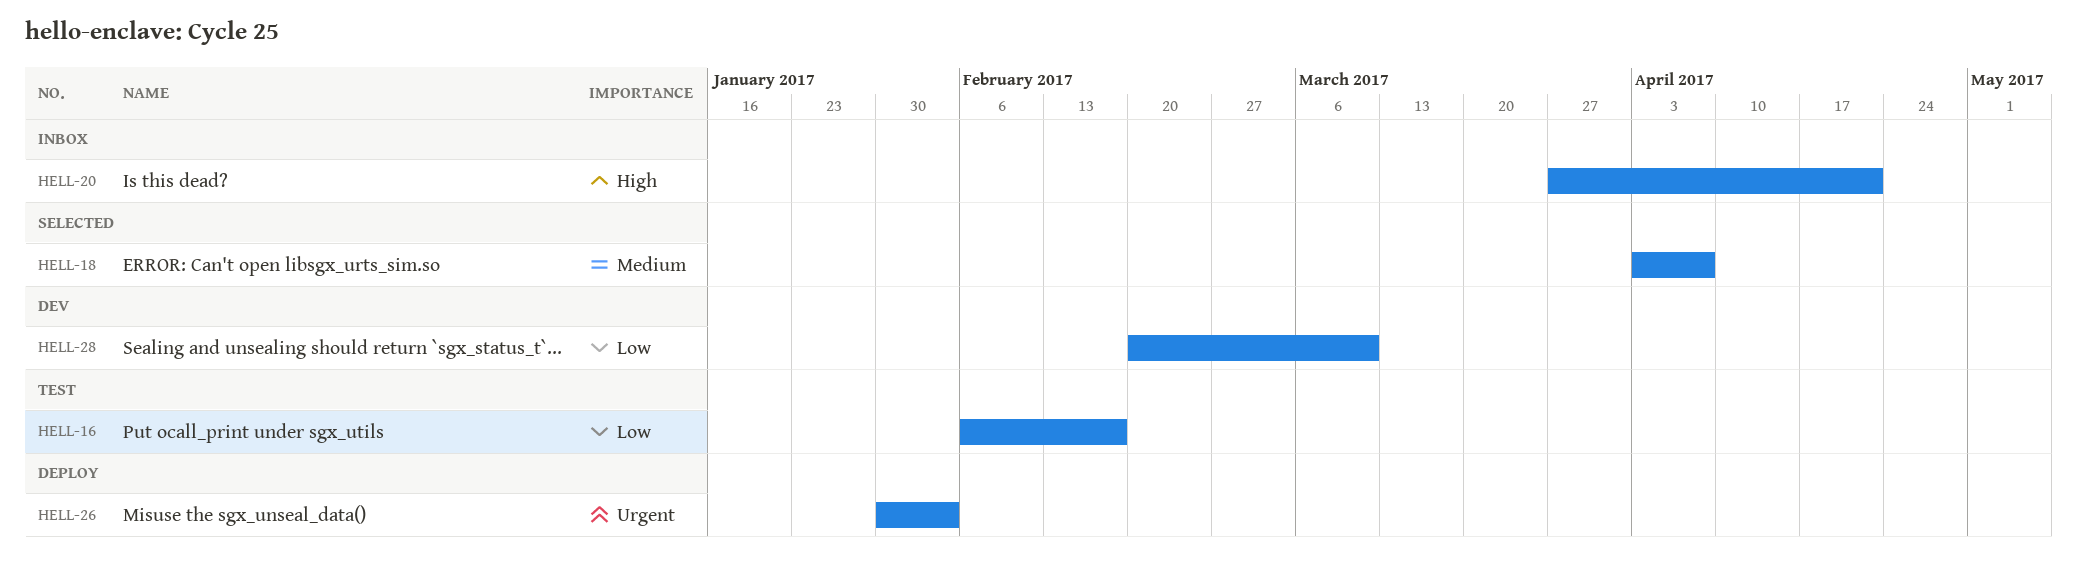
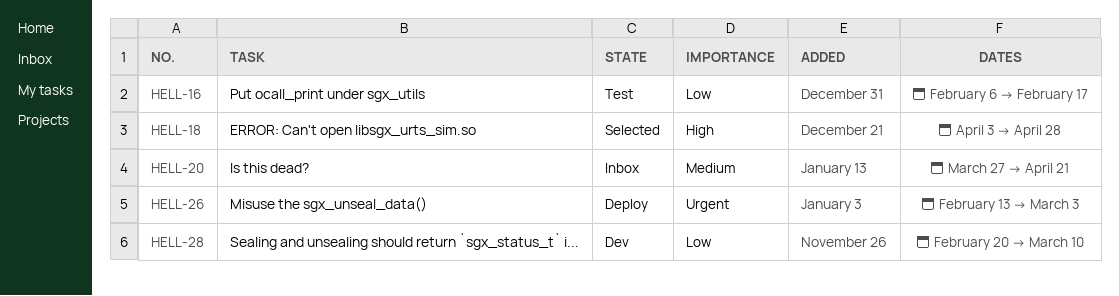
HELL-18, priority: Medium -> High
HELL-18, due: Apr 7 -> Apr 28
HELL-20, priority: High -> Medium
HELL-26, start: Jan 30 -> Feb 13
HELL-26, due: Feb 3 -> Mar 3

